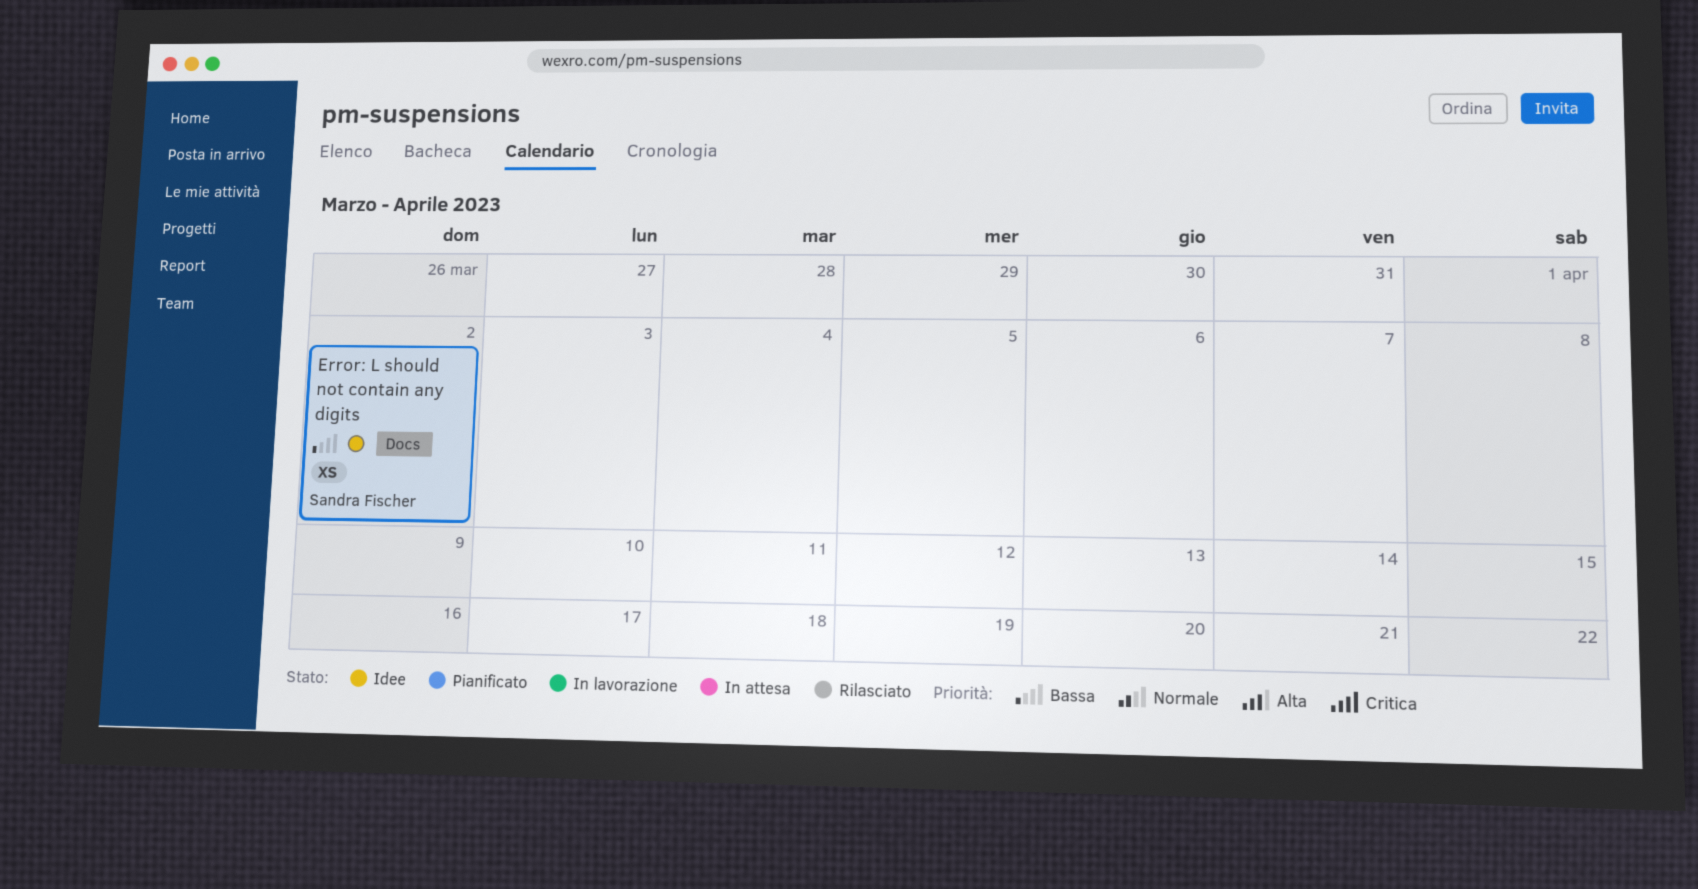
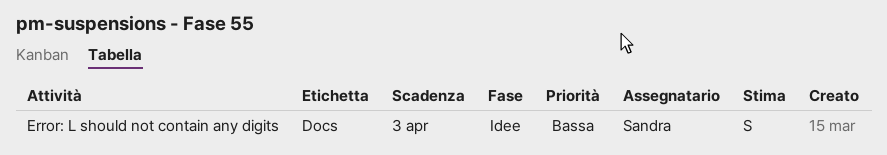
Error: L should not contain any digits, estimate: XS -> S
Error: L should not contain any digits, due: Apr 2 -> Apr 3

